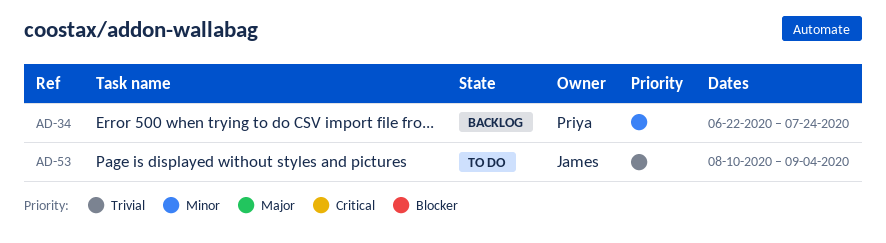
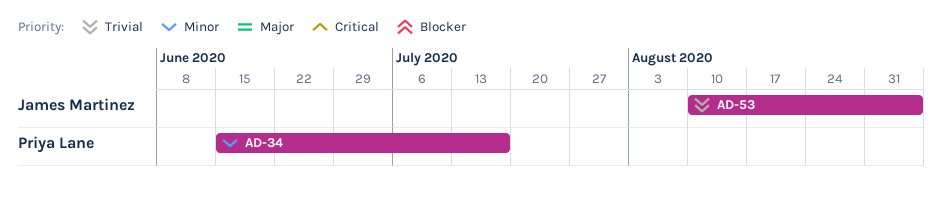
AD-34, start: Jun 22 -> Jun 15
AD-34, due: Jul 24 -> Jul 17

